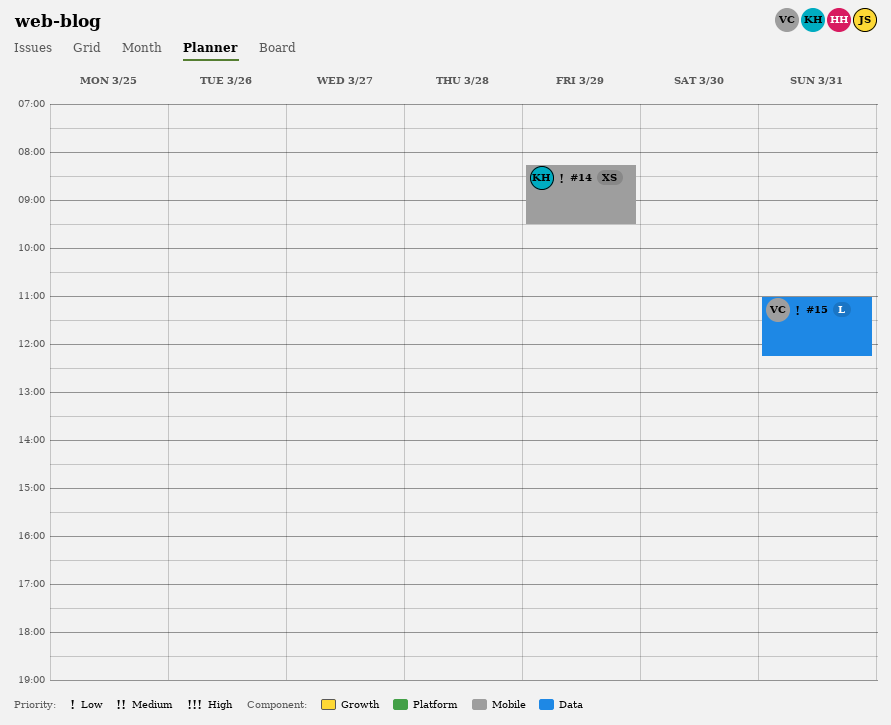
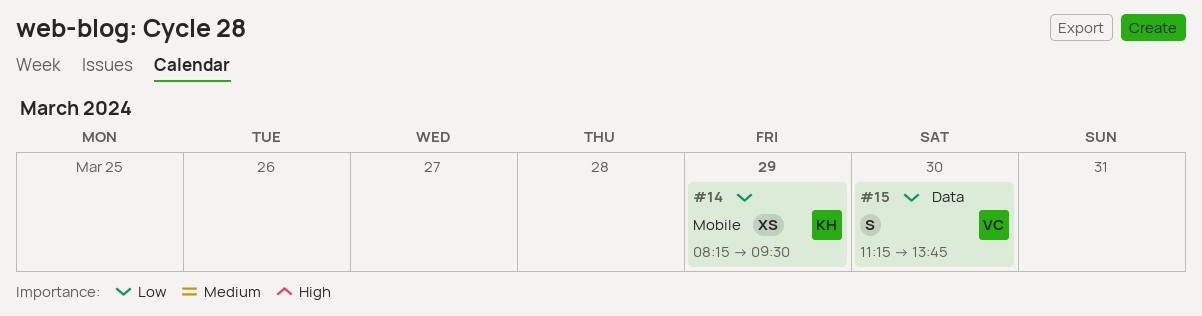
#15, estimate: L -> S
#15, day: Mar 31 -> Mar 30
#15, begins: 11:00 -> 11:15
#15, ends: 12:15 -> 13:45

